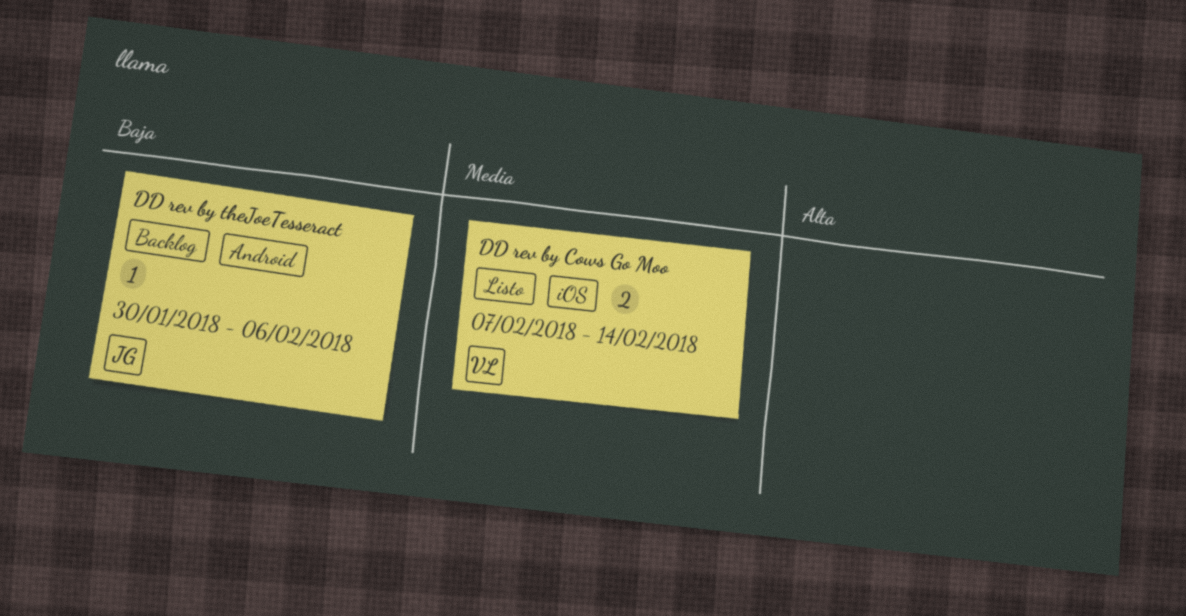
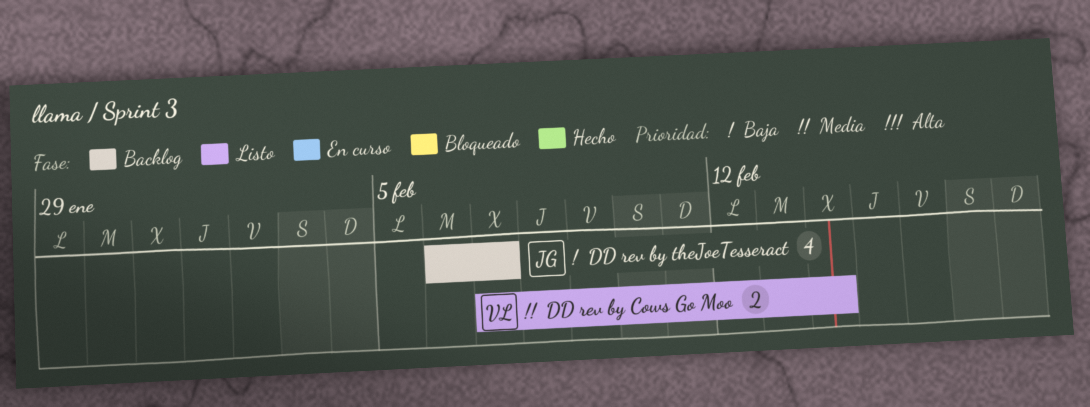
DD rev by theJoeTesseract, estimate: 1 -> 4
DD rev by theJoeTesseract, start: Jan 30 -> Feb 6
DD rev by theJoeTesseract, due: Feb 6 -> Feb 7

